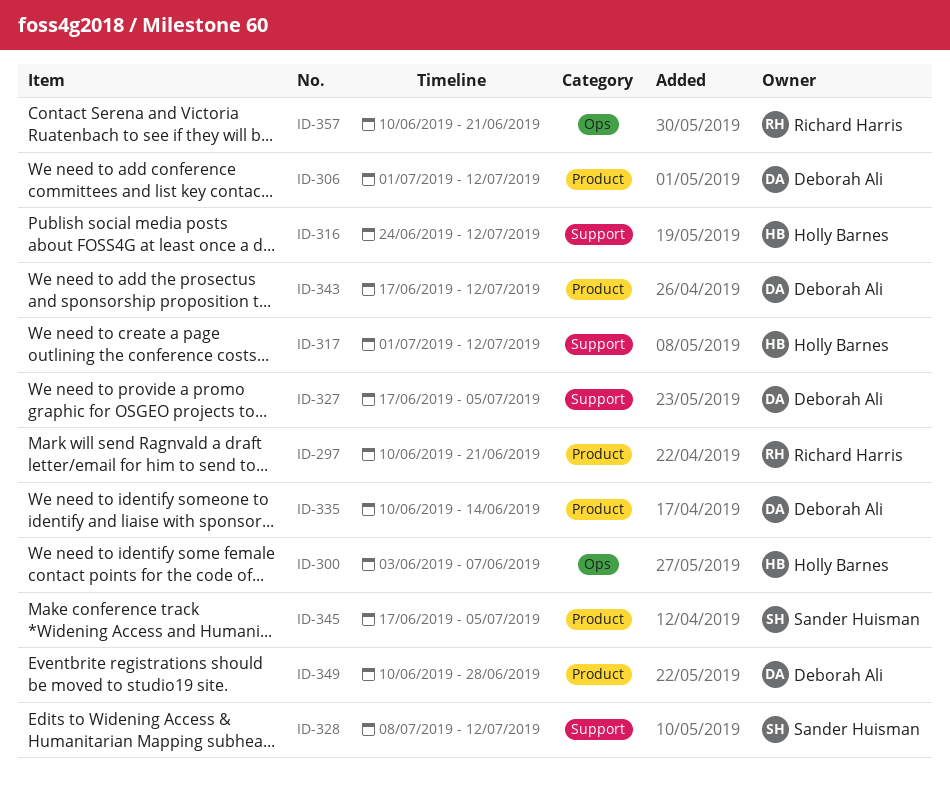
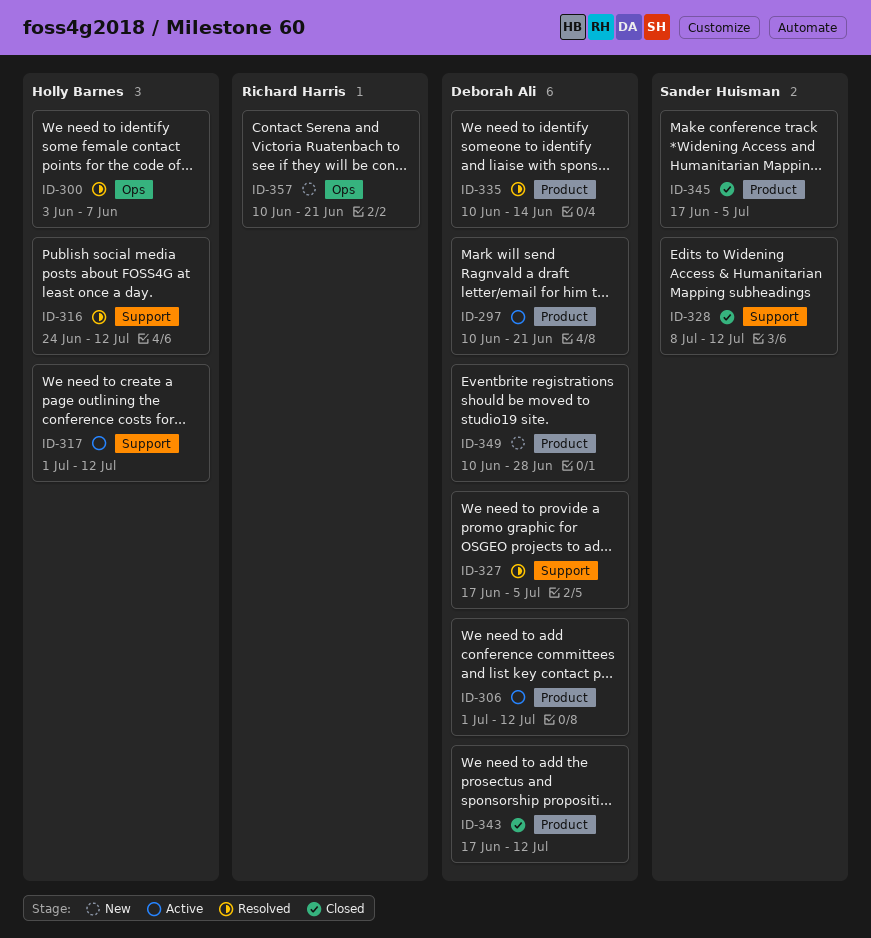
ID-297, owner: Richard Harris -> Deborah Ali

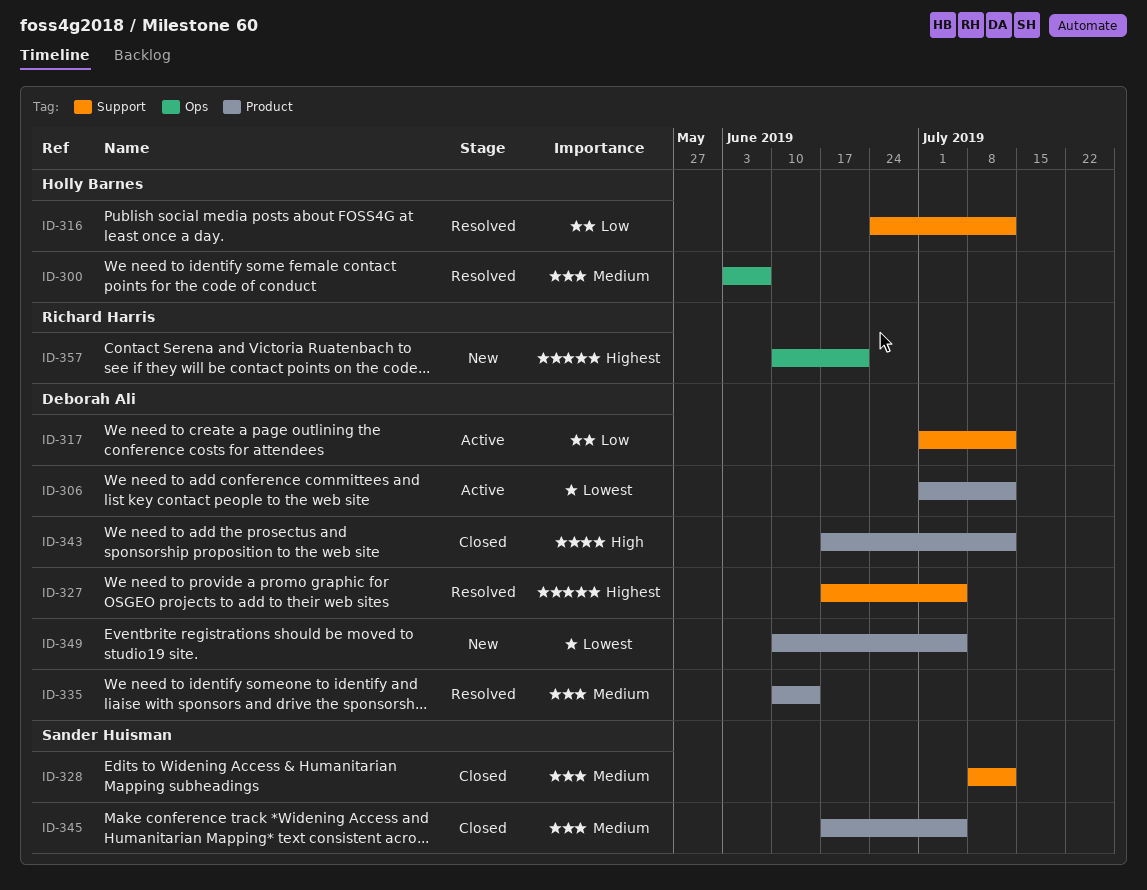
ID-297: present -> none
ID-317, owner: Holly Barnes -> Deborah Ali
ID-349, due: Jun 28 -> Jul 5

